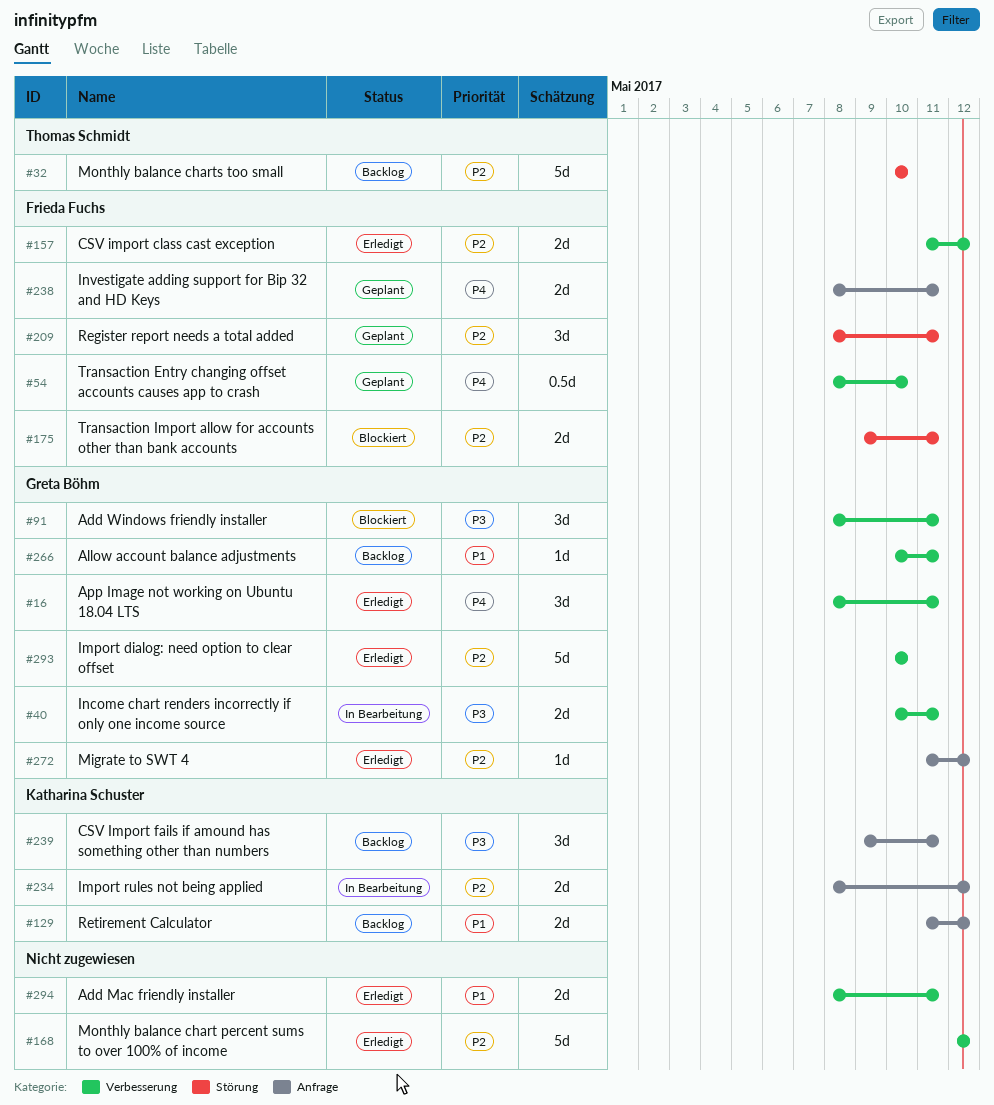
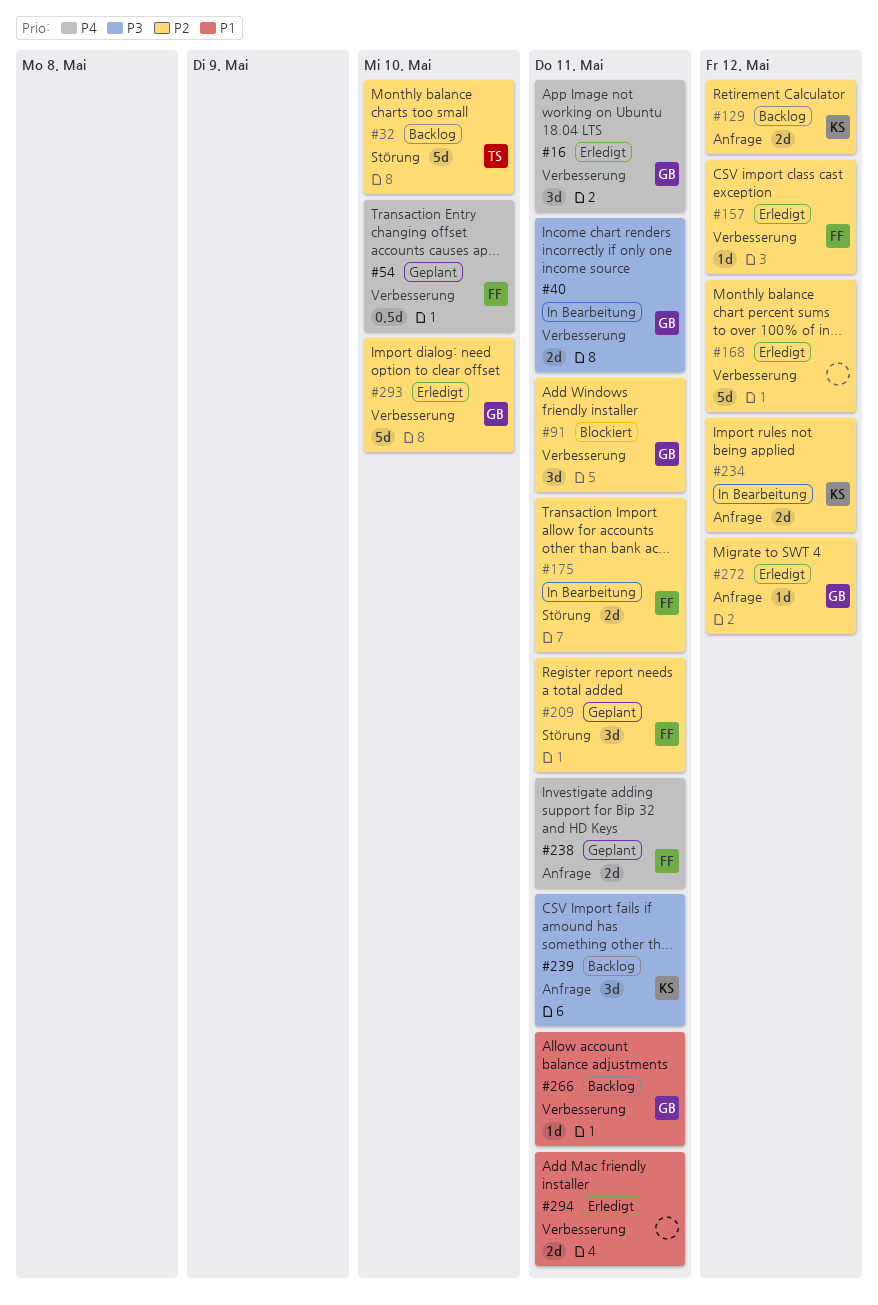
#91, priority: P3 -> P2
#129, priority: P1 -> P2
#157, estimate: 2d -> 1d
#175, status: Blockiert -> In Bearbeitung

